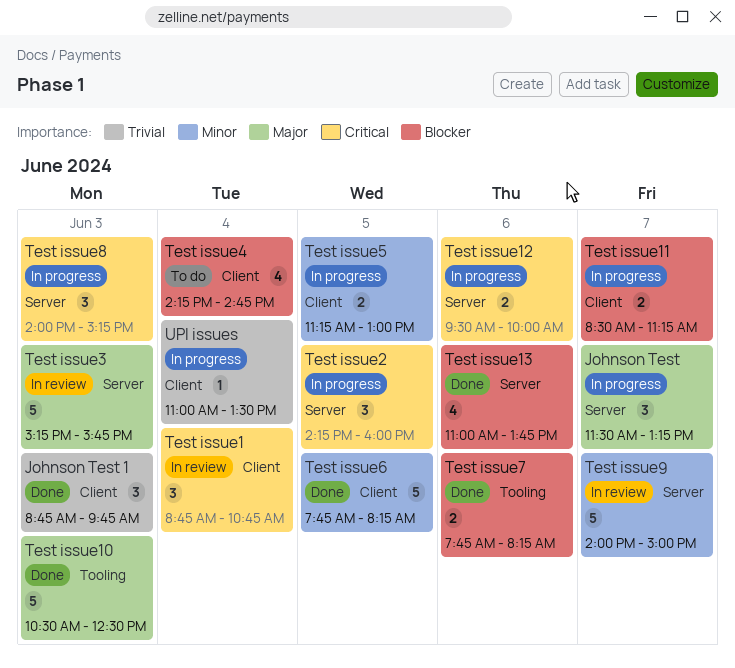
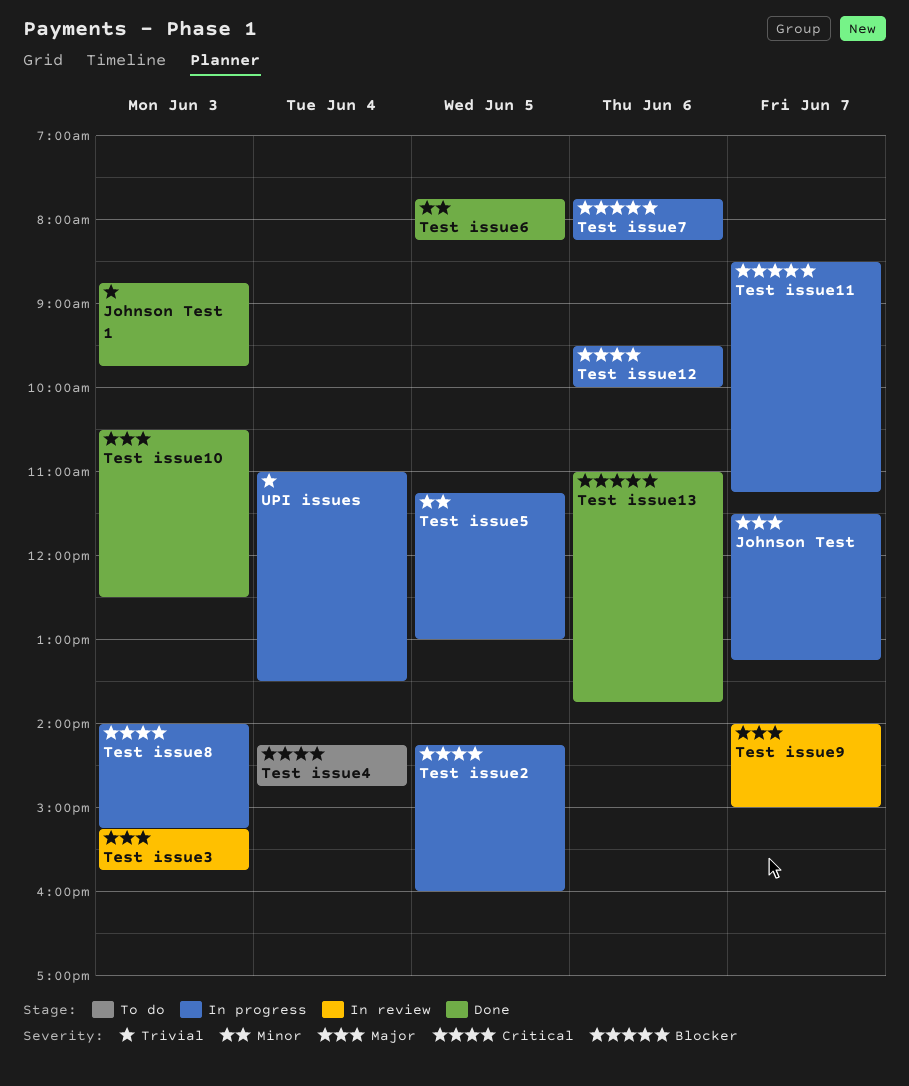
Test issue1: present -> none
Test issue4, priority: Blocker -> Critical
Test issue7, status: Done -> In progress
Test issue9, priority: Minor -> Major

